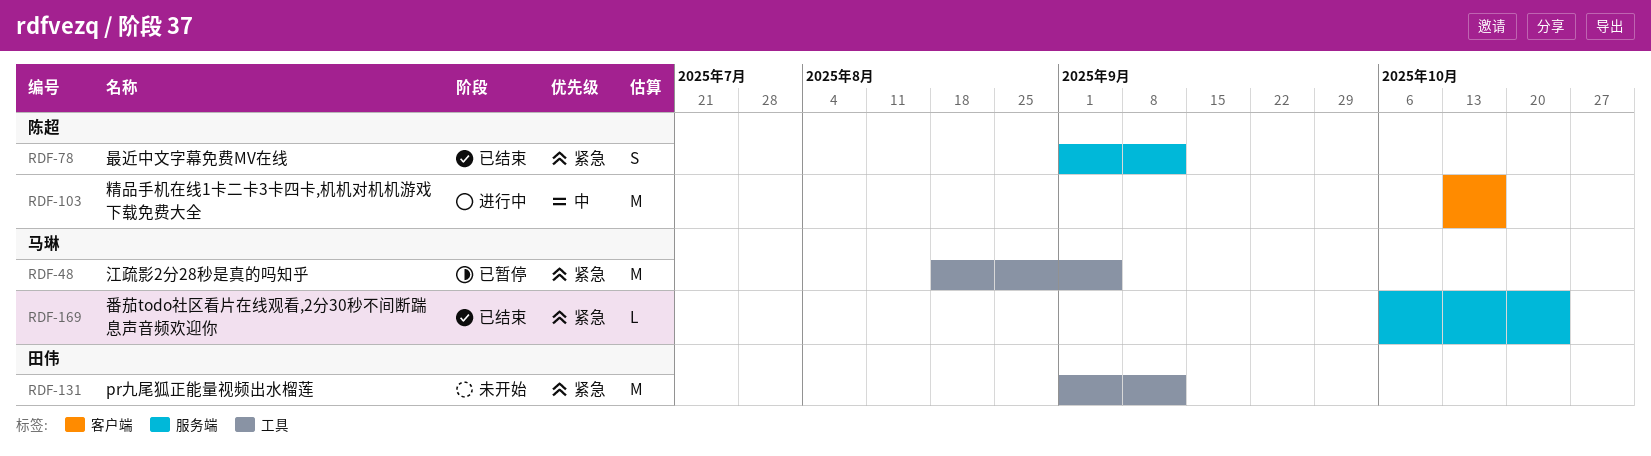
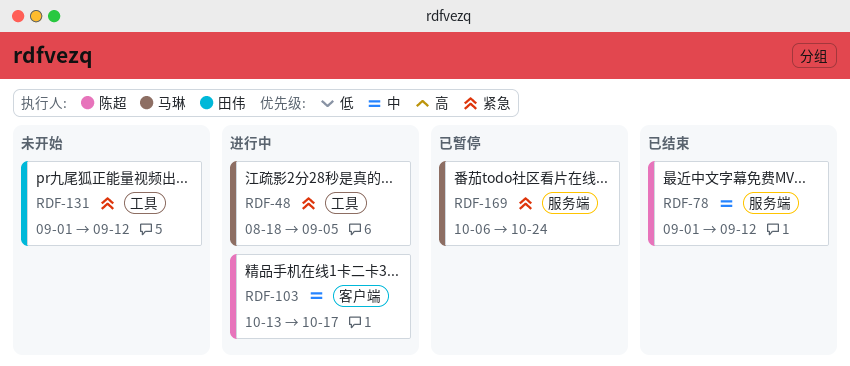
RDF-48, status: 已暂停 -> 进行中
RDF-78, priority: 紧急 -> 中
RDF-169, status: 已结束 -> 已暂停

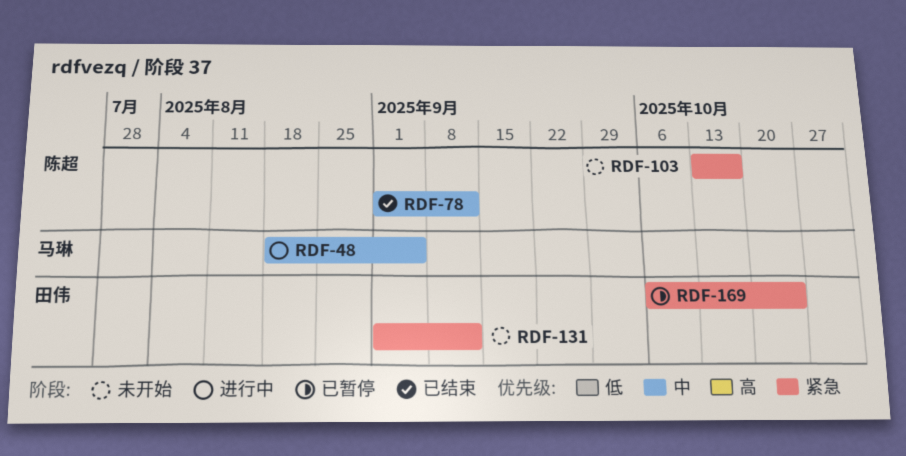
RDF-48, priority: 紧急 -> 中
RDF-103, status: 进行中 -> 未开始
RDF-103, priority: 中 -> 紧急
RDF-169, owner: 马琳 -> 田伟

